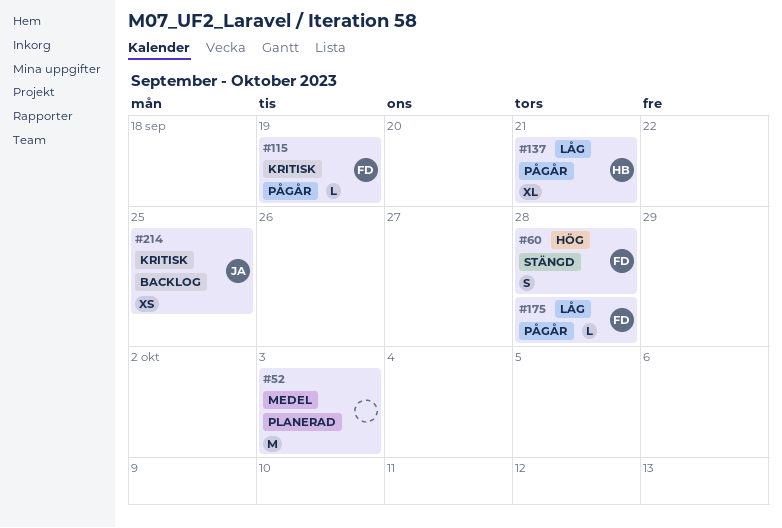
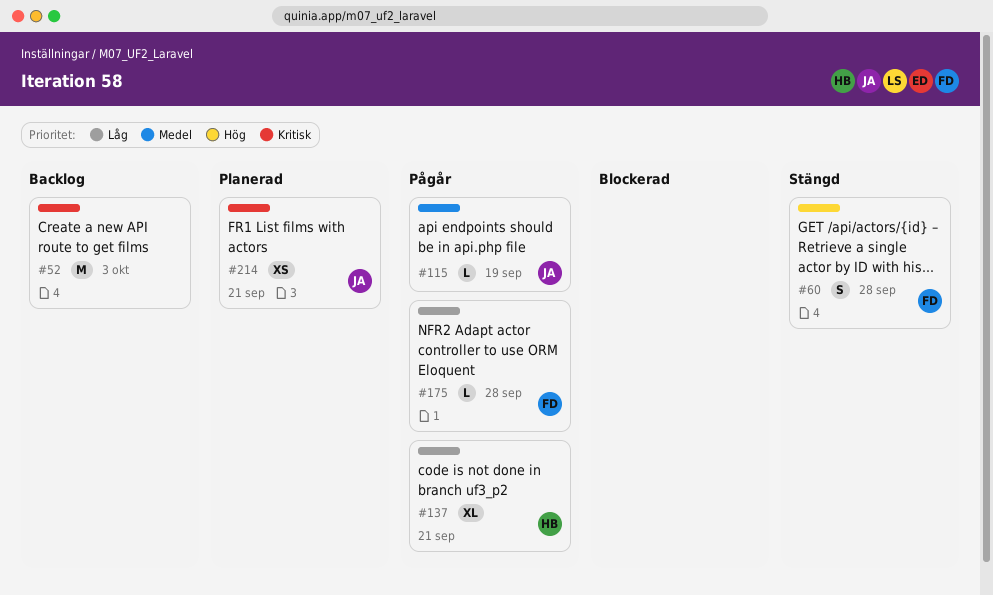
#52, status: Planerad -> Backlog
#52, priority: Medel -> Kritisk
#115, owner: FD -> JA
#115, priority: Kritisk -> Medel
#214, status: Backlog -> Planerad
#214, due: Sep 25 -> Sep 21

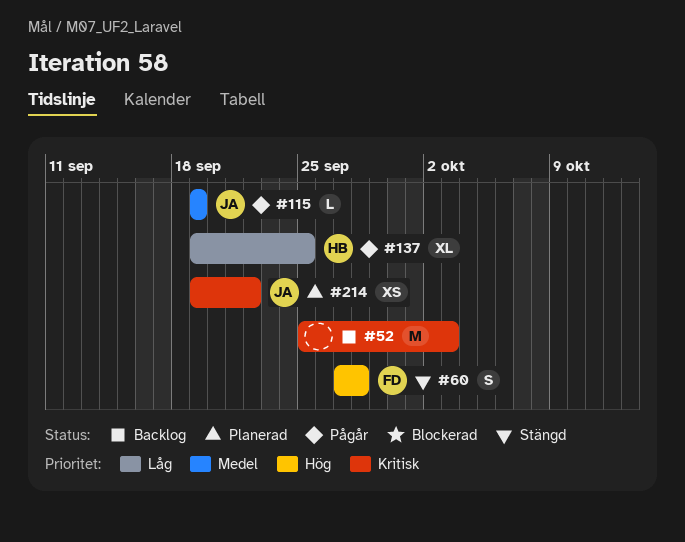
#137, due: Sep 21 -> Sep 25
#175: present -> none
#214, due: Sep 21 -> Sep 22

